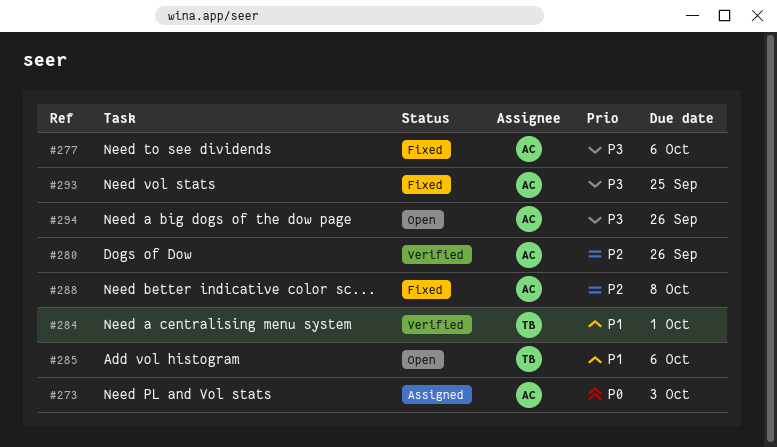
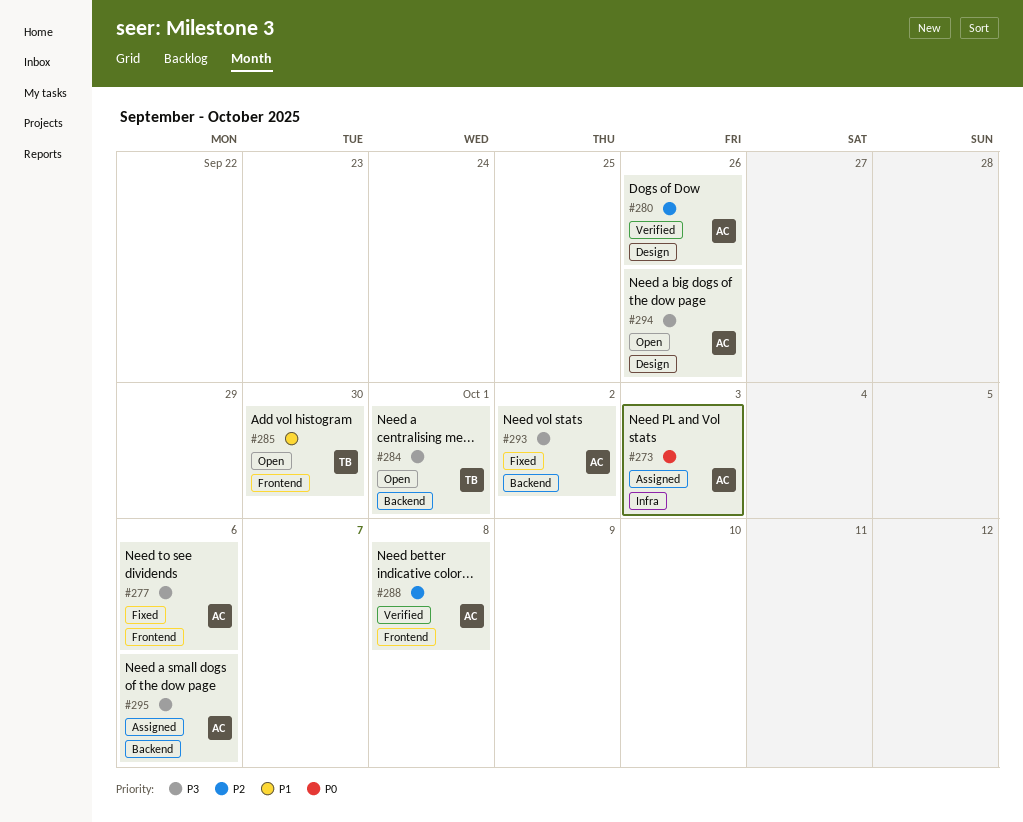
#284, status: Verified -> Open
#284, priority: P1 -> P3
#285, due: Oct 6 -> Sep 30
#288, status: Fixed -> Verified
#293, due: Sep 25 -> Oct 2
#295: none -> present

